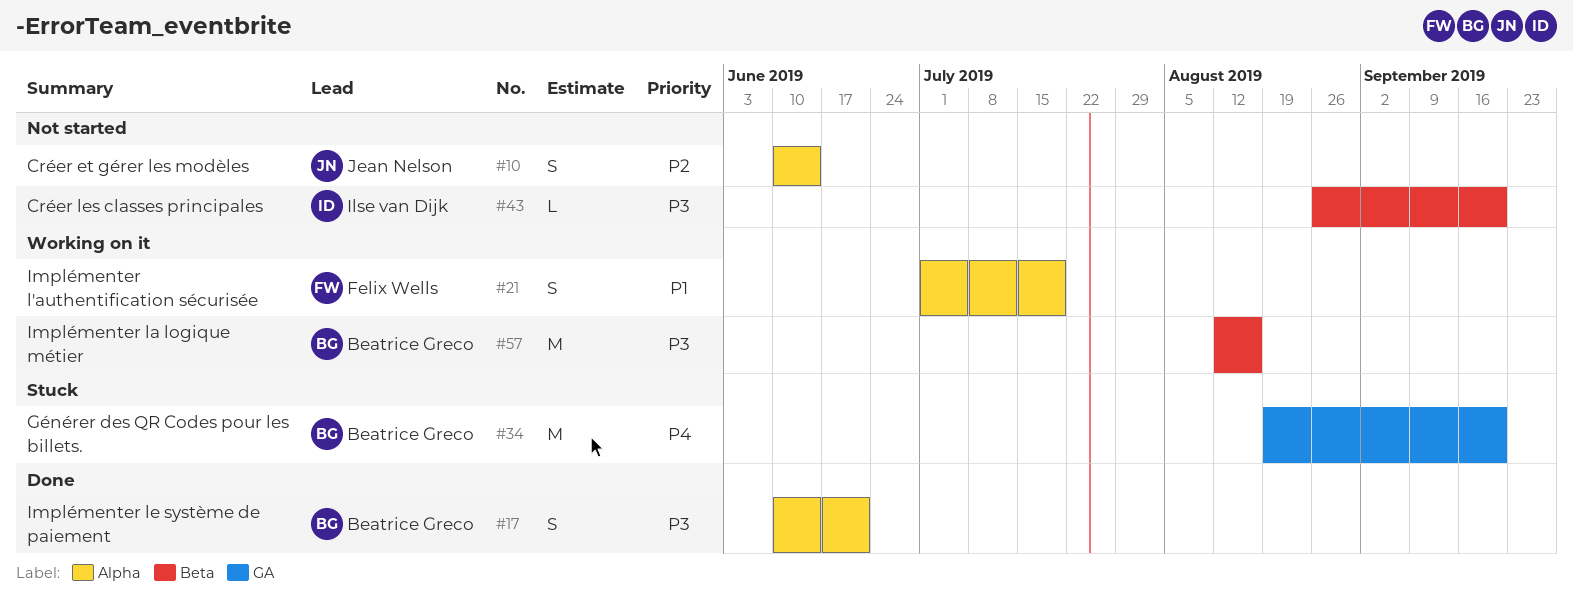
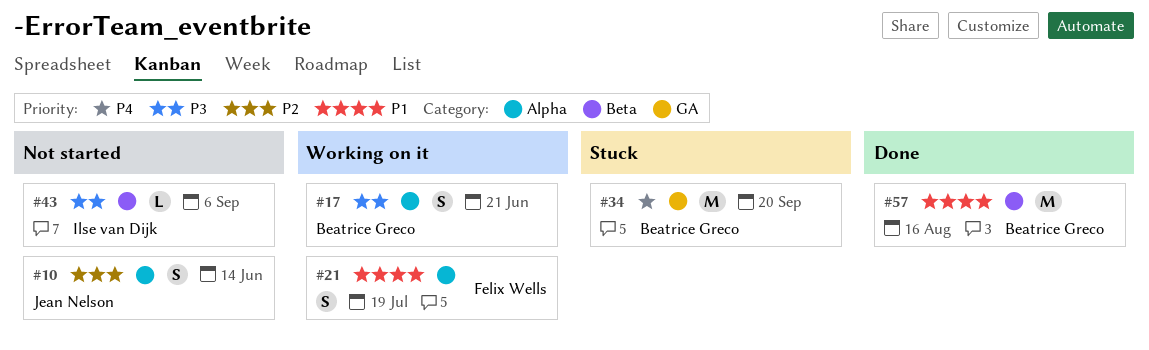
#17, status: Done -> Working on it
#43, due: Sep 20 -> Sep 6
#57, status: Working on it -> Done
#57, priority: P3 -> P1

